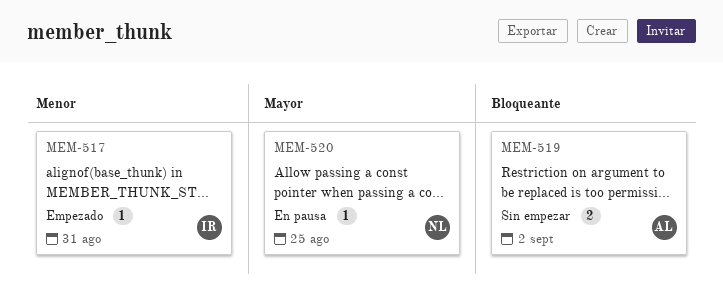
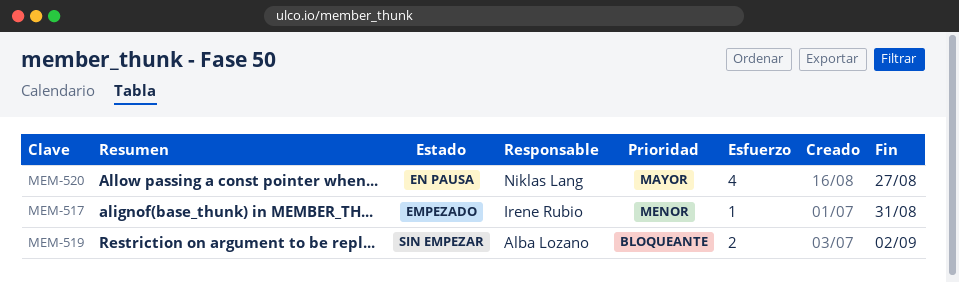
MEM-520, estimate: 1 -> 4
MEM-520, due: Aug 25 -> Aug 27

